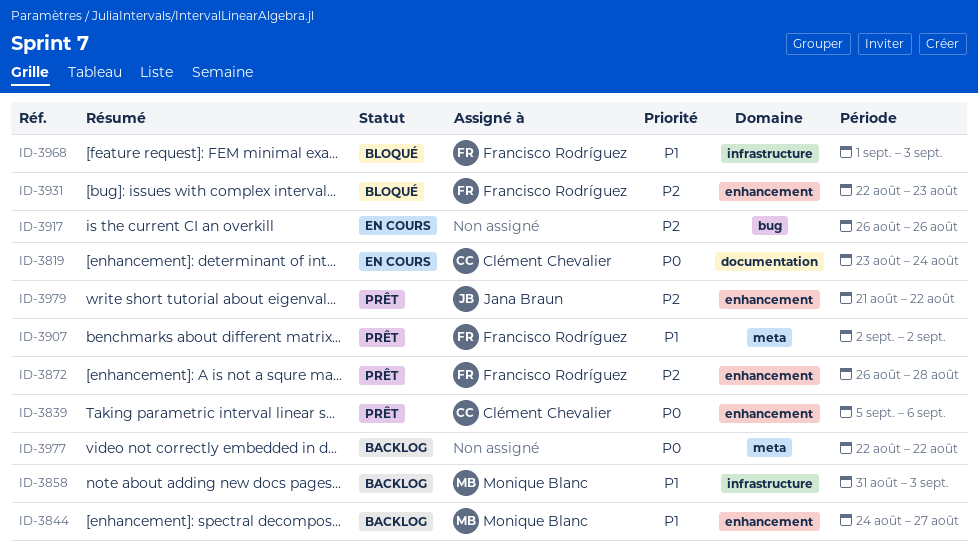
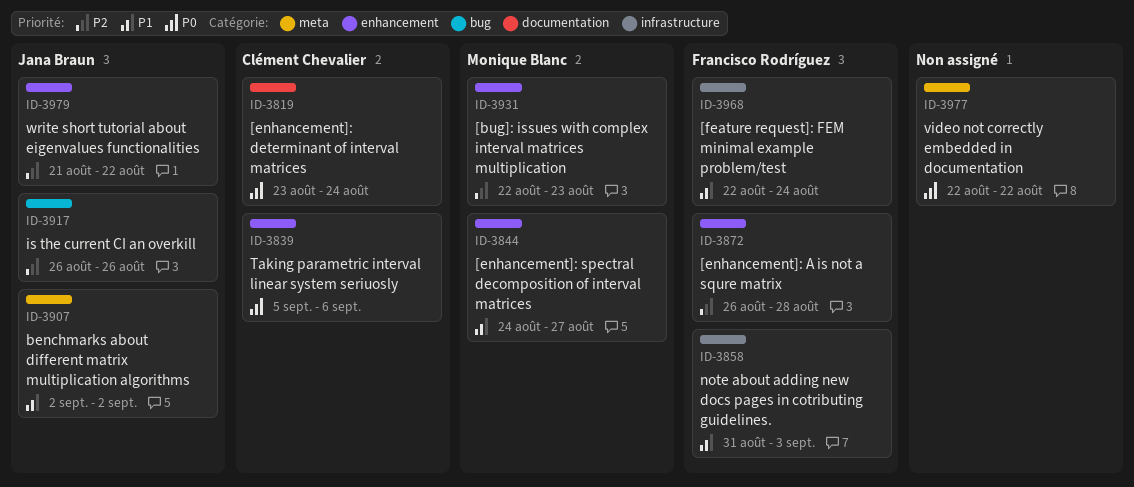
ID-3858, owner: Monique Blanc -> Francisco Rodríguez
ID-3907, owner: Francisco Rodríguez -> Jana Braun
ID-3917, owner: none -> Jana Braun
ID-3931, owner: Francisco Rodríguez -> Monique Blanc
ID-3968, start: Sep 1 -> Aug 22
ID-3968, due: Sep 3 -> Aug 24

